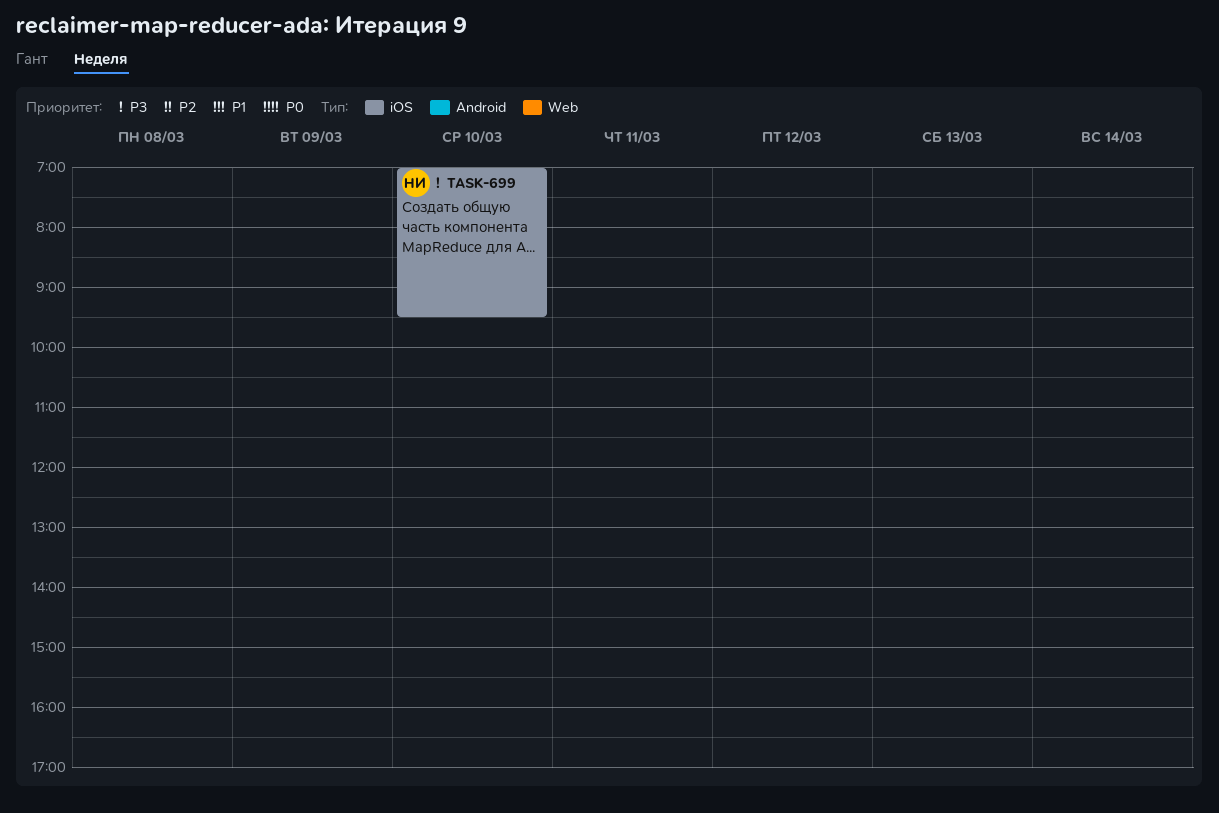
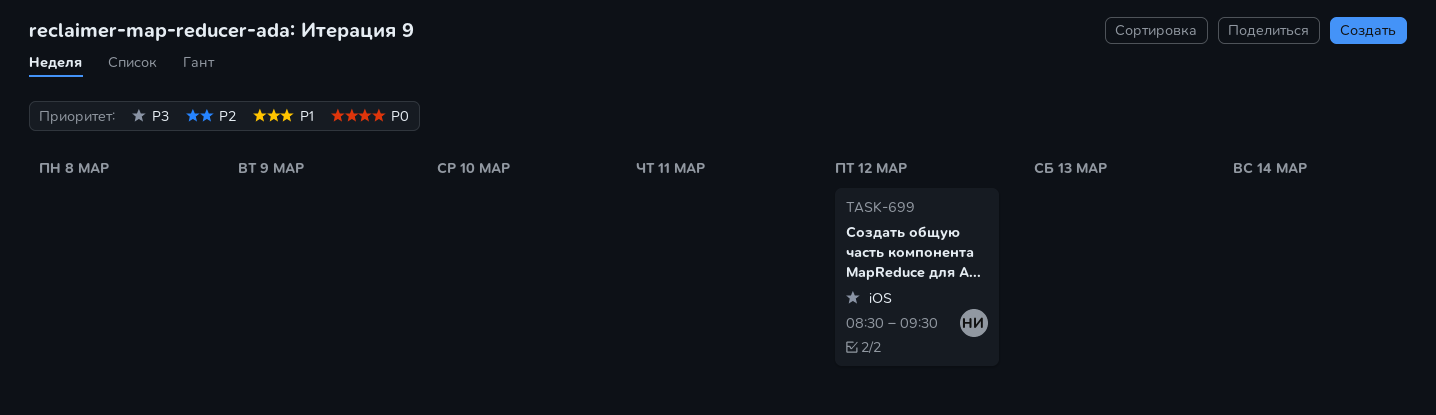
TASK-699, day: Mar 10 -> Mar 12
TASK-699, begins: 07:00 -> 08:30

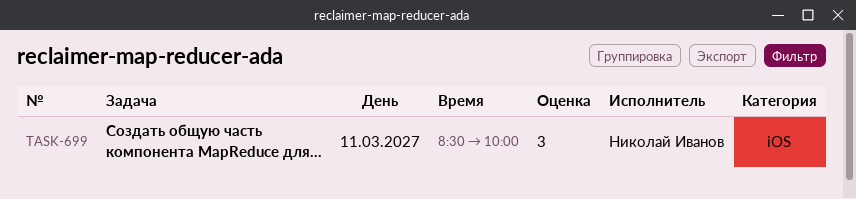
TASK-699, day: Mar 12 -> Mar 11
TASK-699, ends: 09:30 -> 10:00

